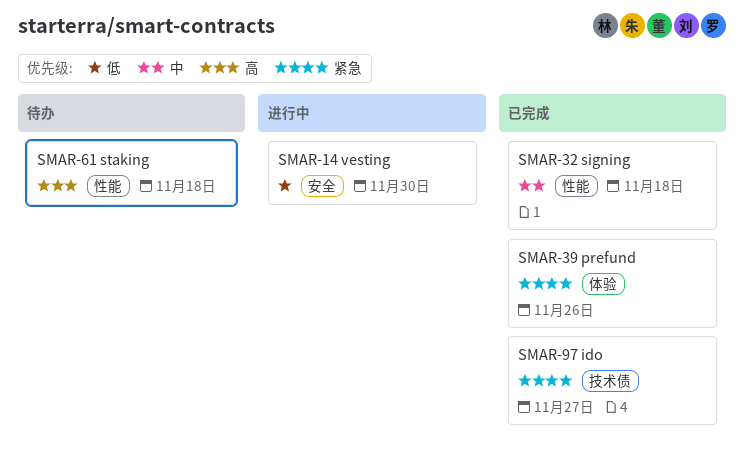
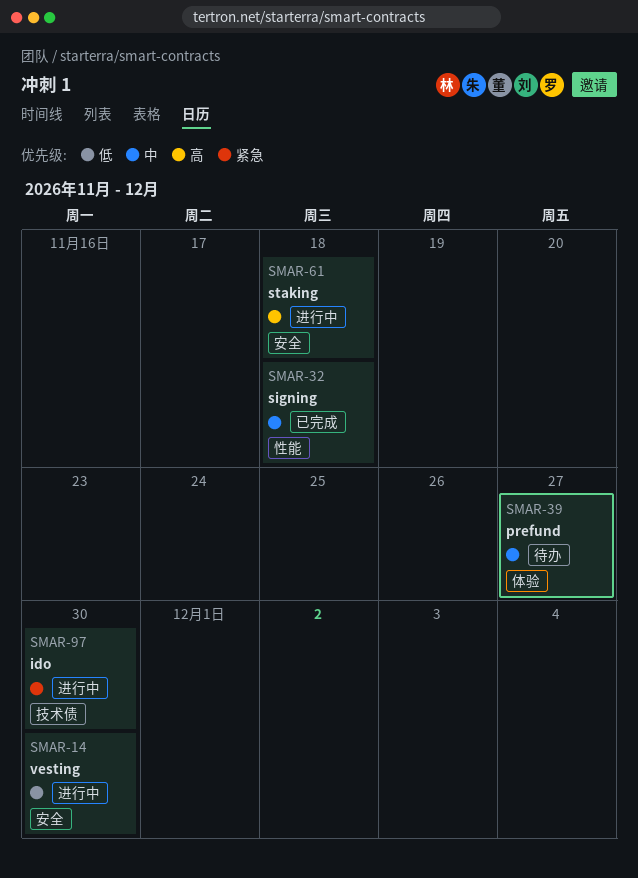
SMAR-39, status: 已完成 -> 待办
SMAR-39, priority: 紧急 -> 中
SMAR-39, due: Nov 26 -> Nov 27
SMAR-61, status: 待办 -> 进行中
SMAR-61, label: 性能 -> 安全
SMAR-97, status: 已完成 -> 进行中
SMAR-97, due: Nov 27 -> Nov 30

